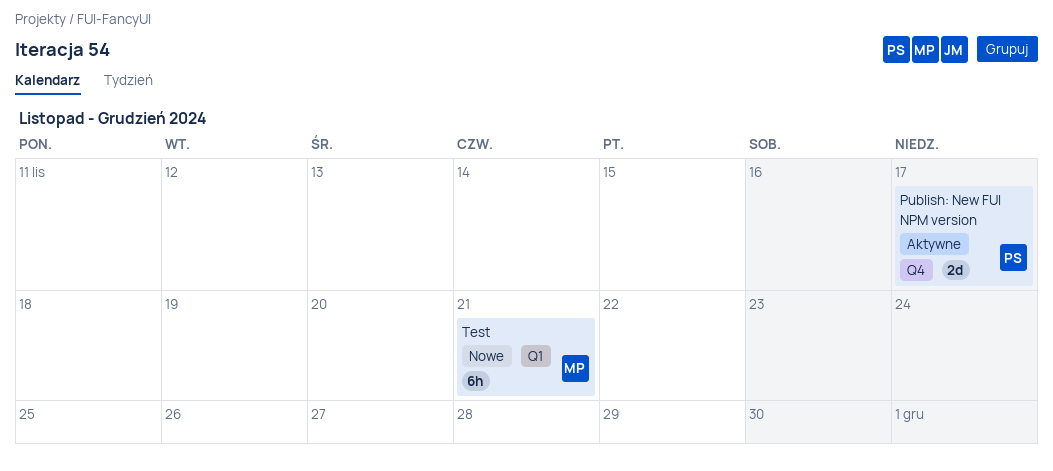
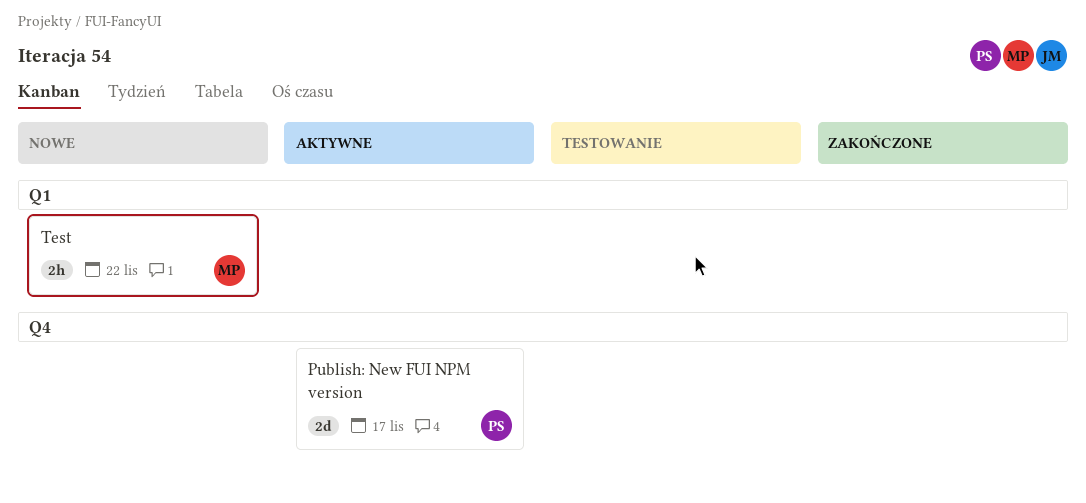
Test, estimate: 6h -> 2h
Test, due: Nov 21 -> Nov 22

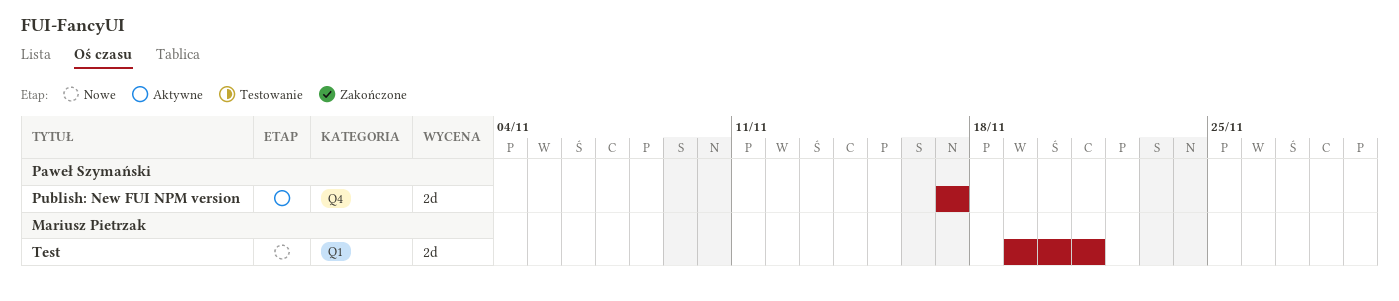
Test, estimate: 2h -> 2d
Test, due: Nov 22 -> Nov 21

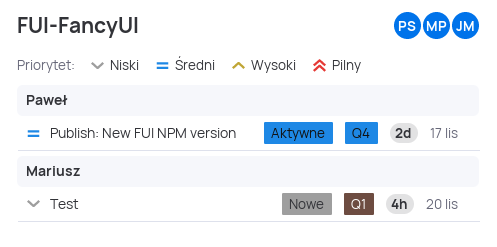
Test, estimate: 2d -> 4h
Test, due: Nov 21 -> Nov 20

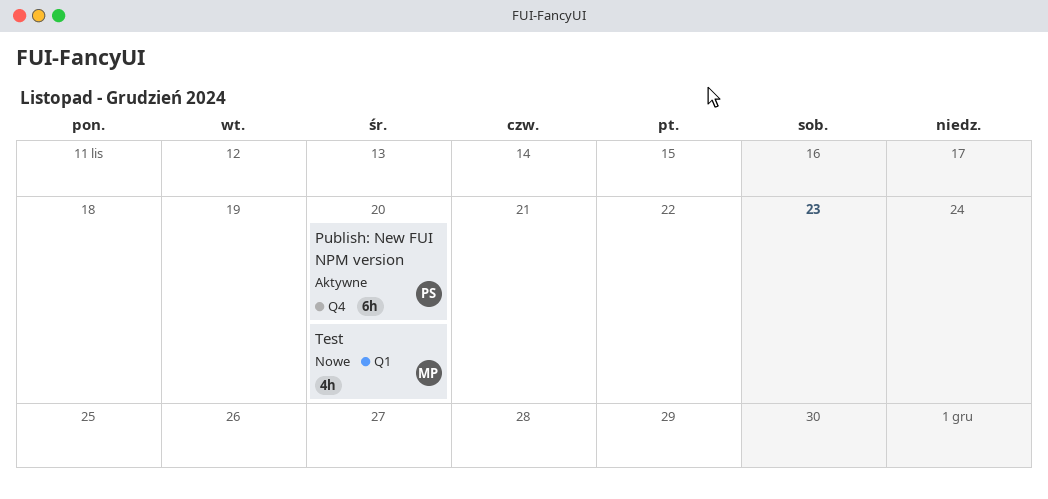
Publish: New FUI NPM version, estimate: 2d -> 6h
Publish: New FUI NPM version, due: Nov 17 -> Nov 20

